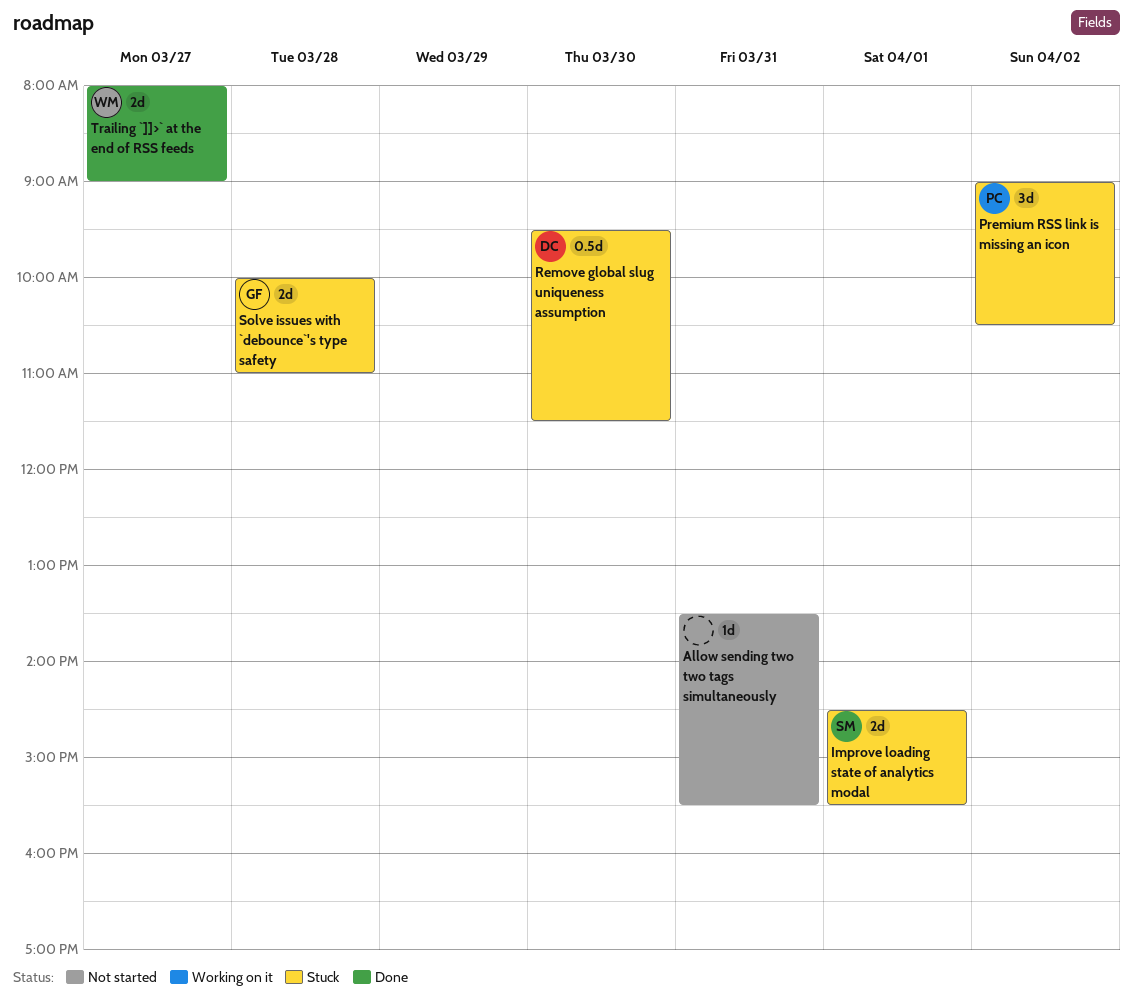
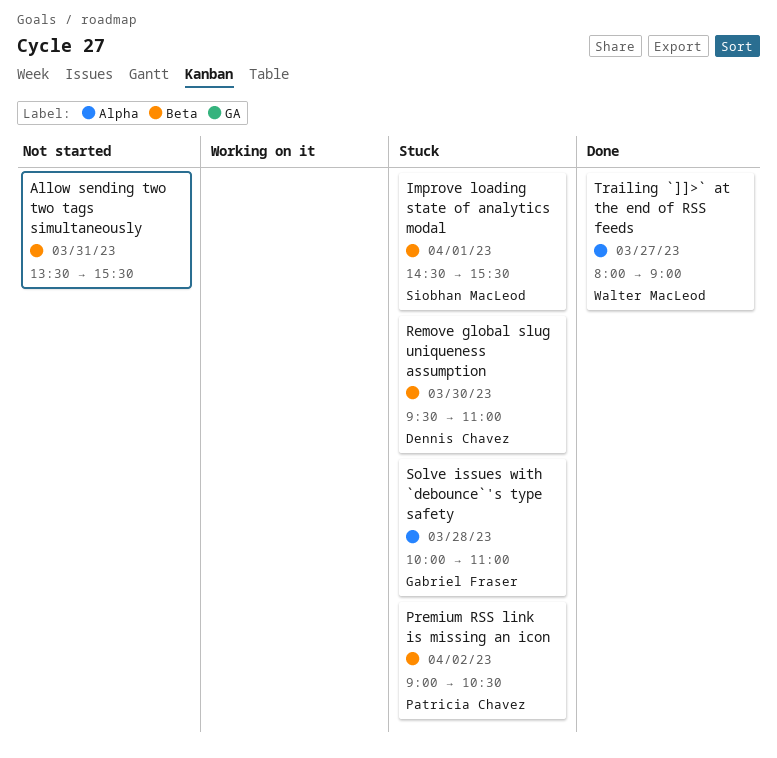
Remove global slug uniqueness assumption, ends: 11:30 -> 11:00

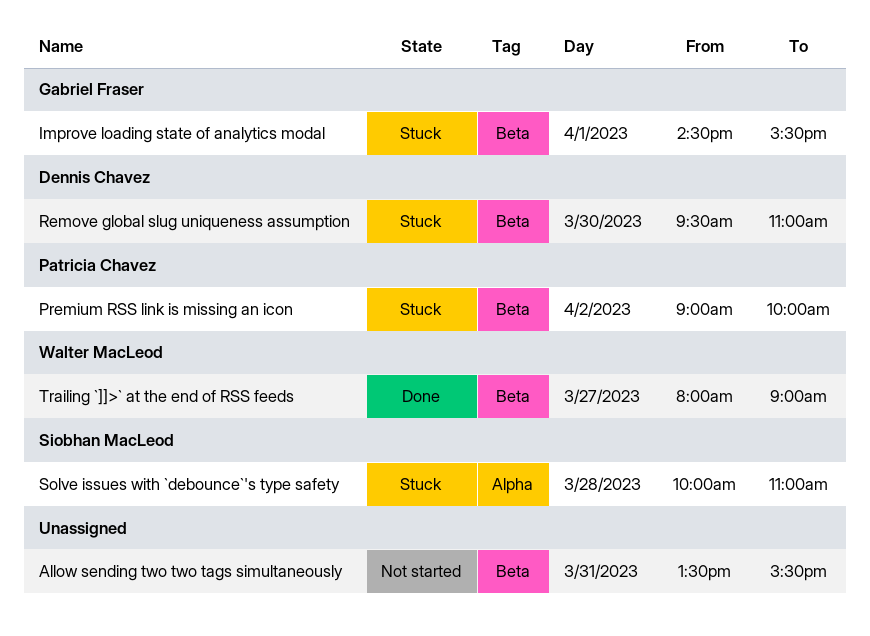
Improve loading state of analytics modal, owner: Siobhan MacLeod -> Gabriel Fraser
Premium RSS link is missing an icon, ends: 10:30 -> 10:00
Solve issues with `debounce`'s type safety, owner: Gabriel Fraser -> Siobhan MacLeod
Trailing `]]>` at the end of RSS feeds, label: Alpha -> Beta

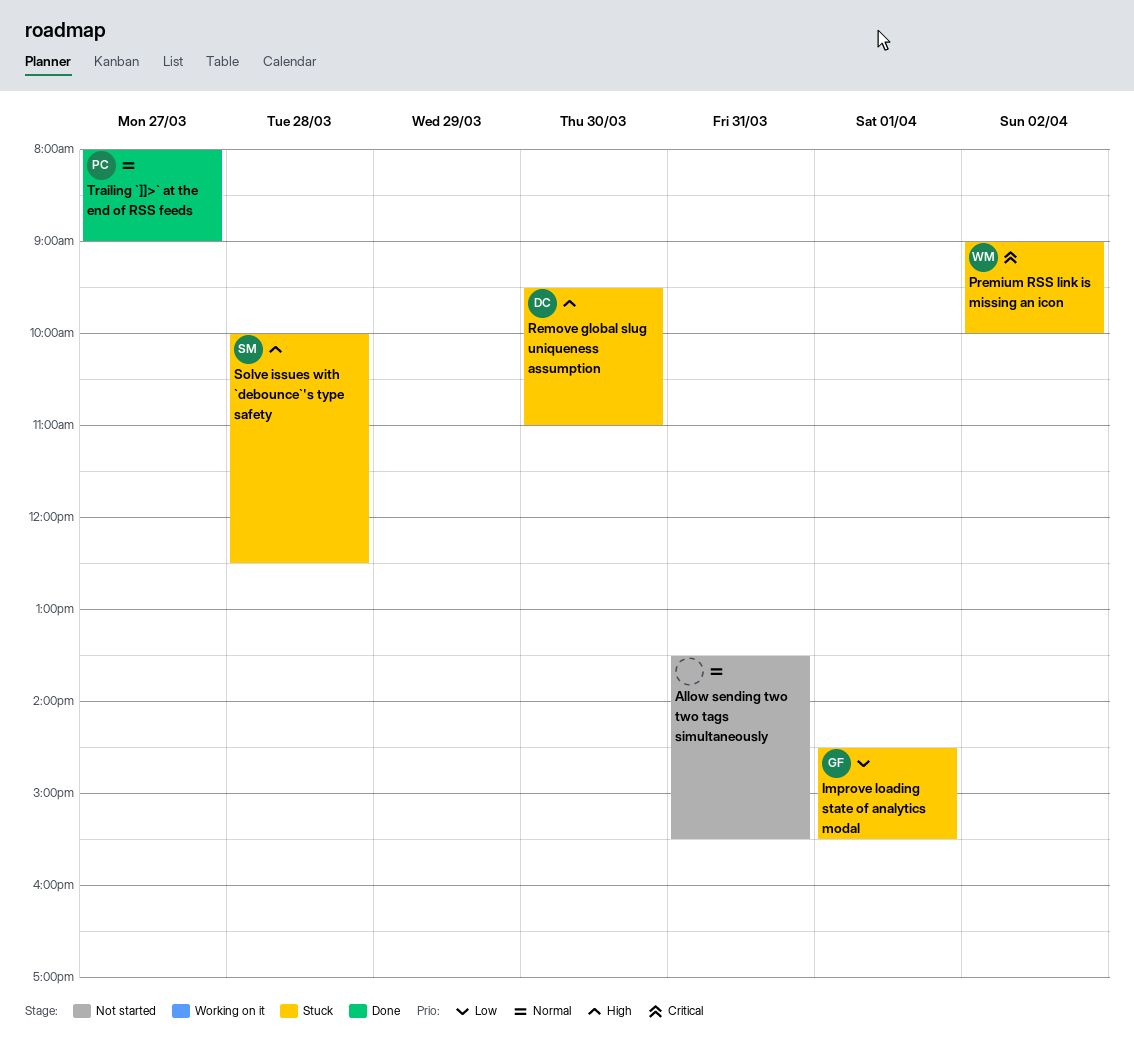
Premium RSS link is missing an icon, owner: Patricia Chavez -> Walter MacLeod
Solve issues with `debounce`'s type safety, ends: 11:00 -> 12:30
Trailing `]]>` at the end of RSS feeds, owner: Walter MacLeod -> Patricia Chavez

